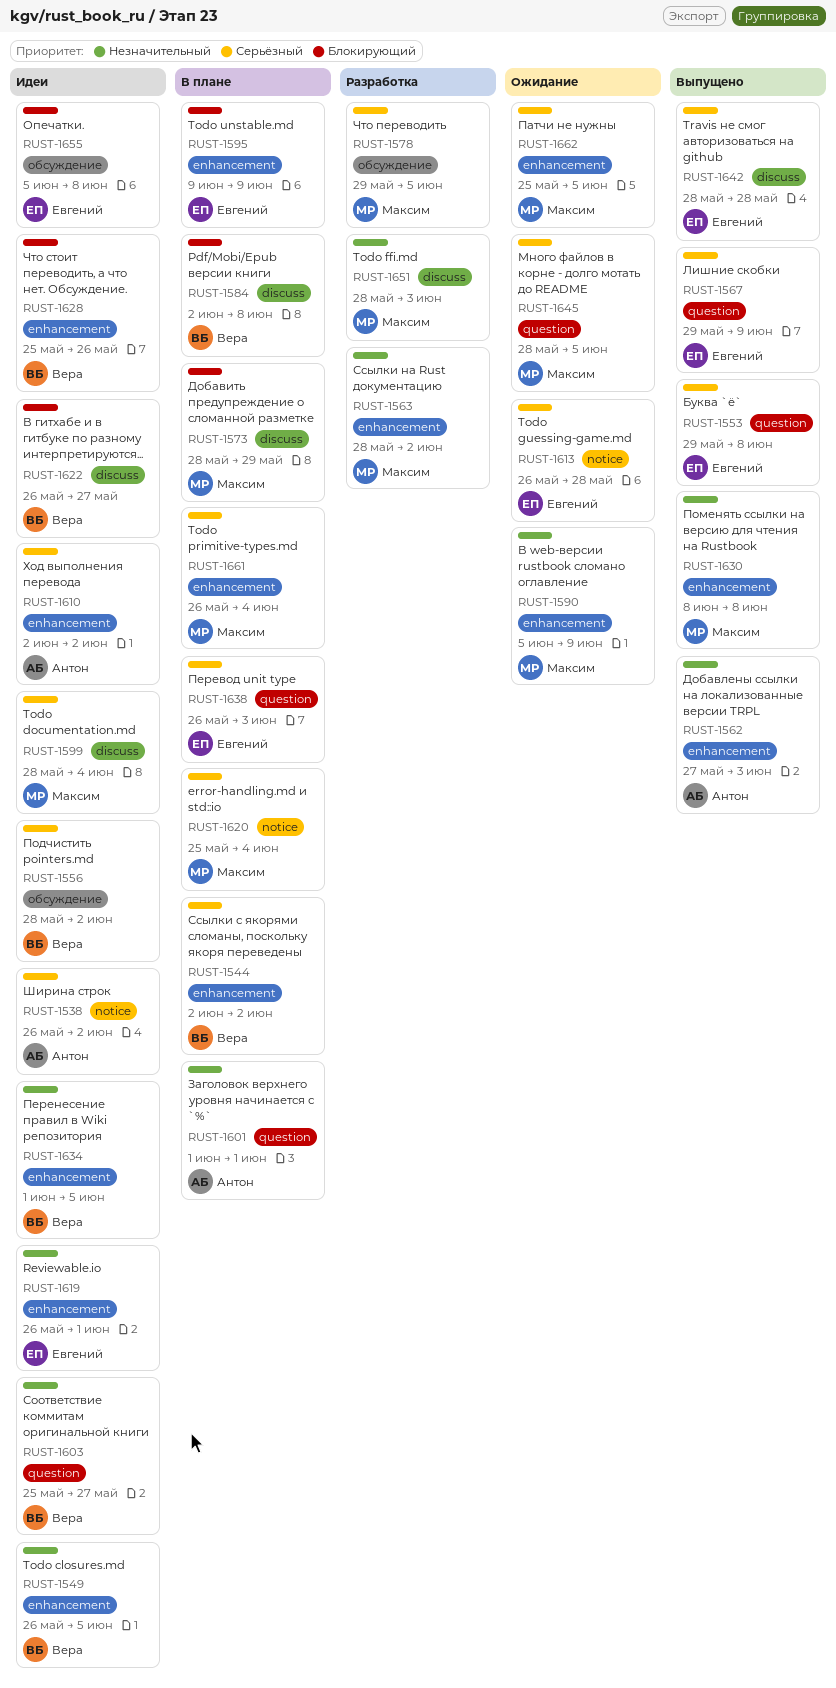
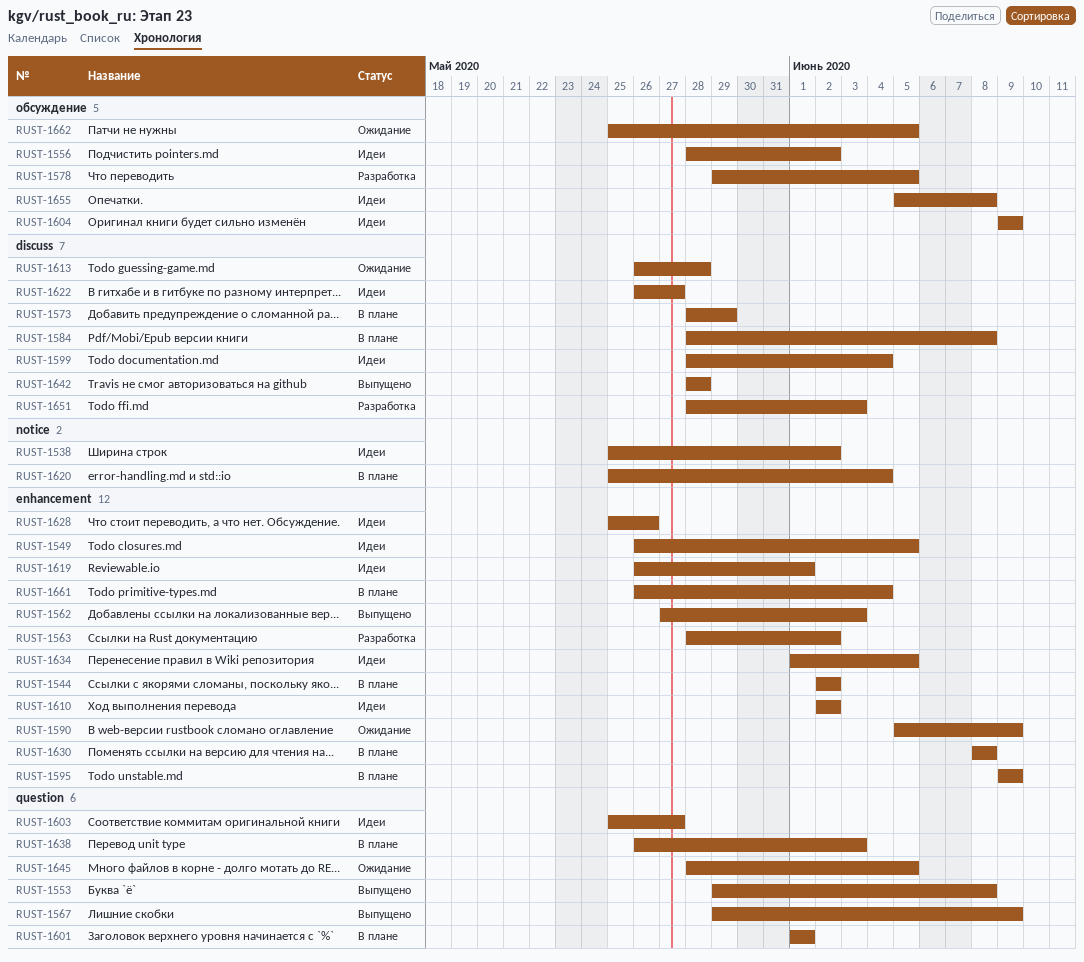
RUST-1538, start: May 26 -> May 25
RUST-1584, start: Jun 2 -> May 28
RUST-1604: none -> present
RUST-1613, label: notice -> discuss
RUST-1630, status: Выпущено -> В плане
RUST-1662, label: enhancement -> обсуждение

